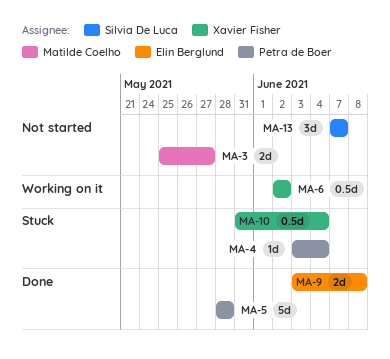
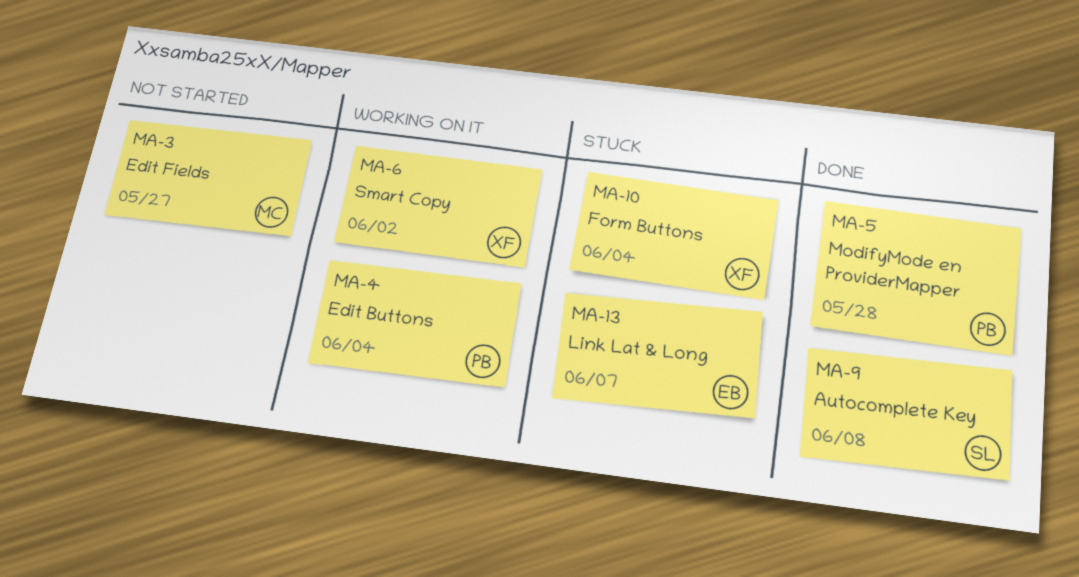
MA-4, status: Stuck -> Working on it
MA-9, owner: Elin Berglund -> Silvia De Luca
MA-13, status: Not started -> Stuck
MA-13, owner: Silvia De Luca -> Elin Berglund

